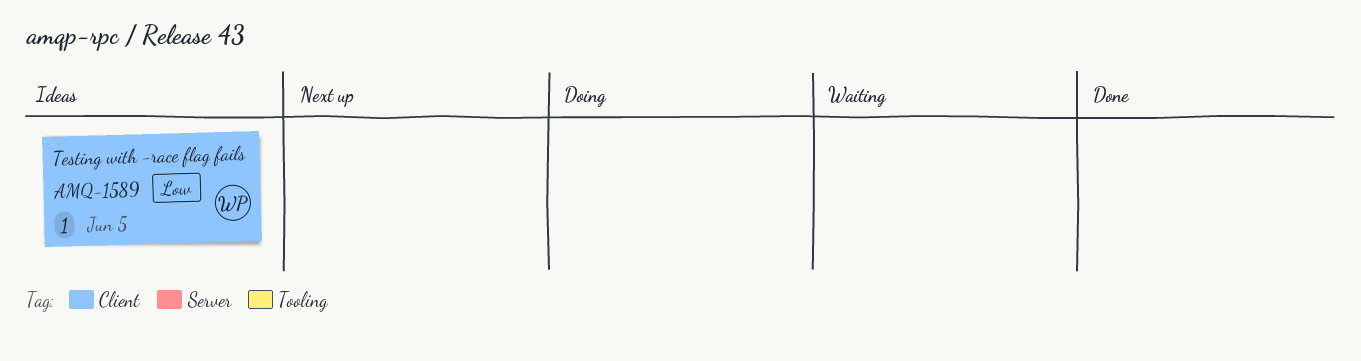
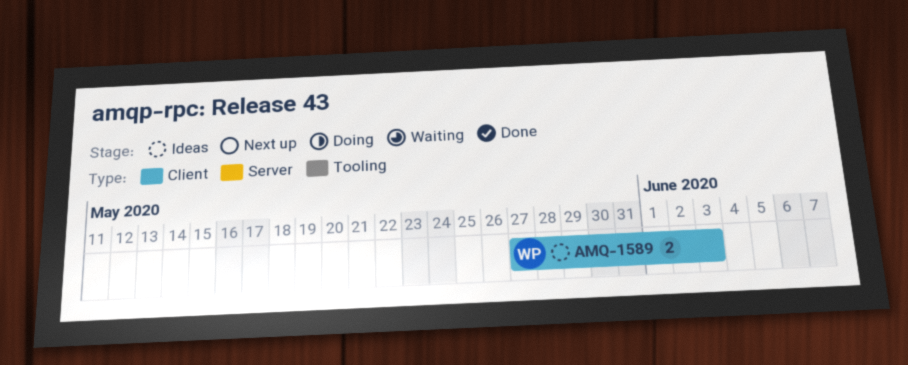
AMQ-1589, estimate: 1 -> 2
AMQ-1589, due: Jun 5 -> Jun 3

